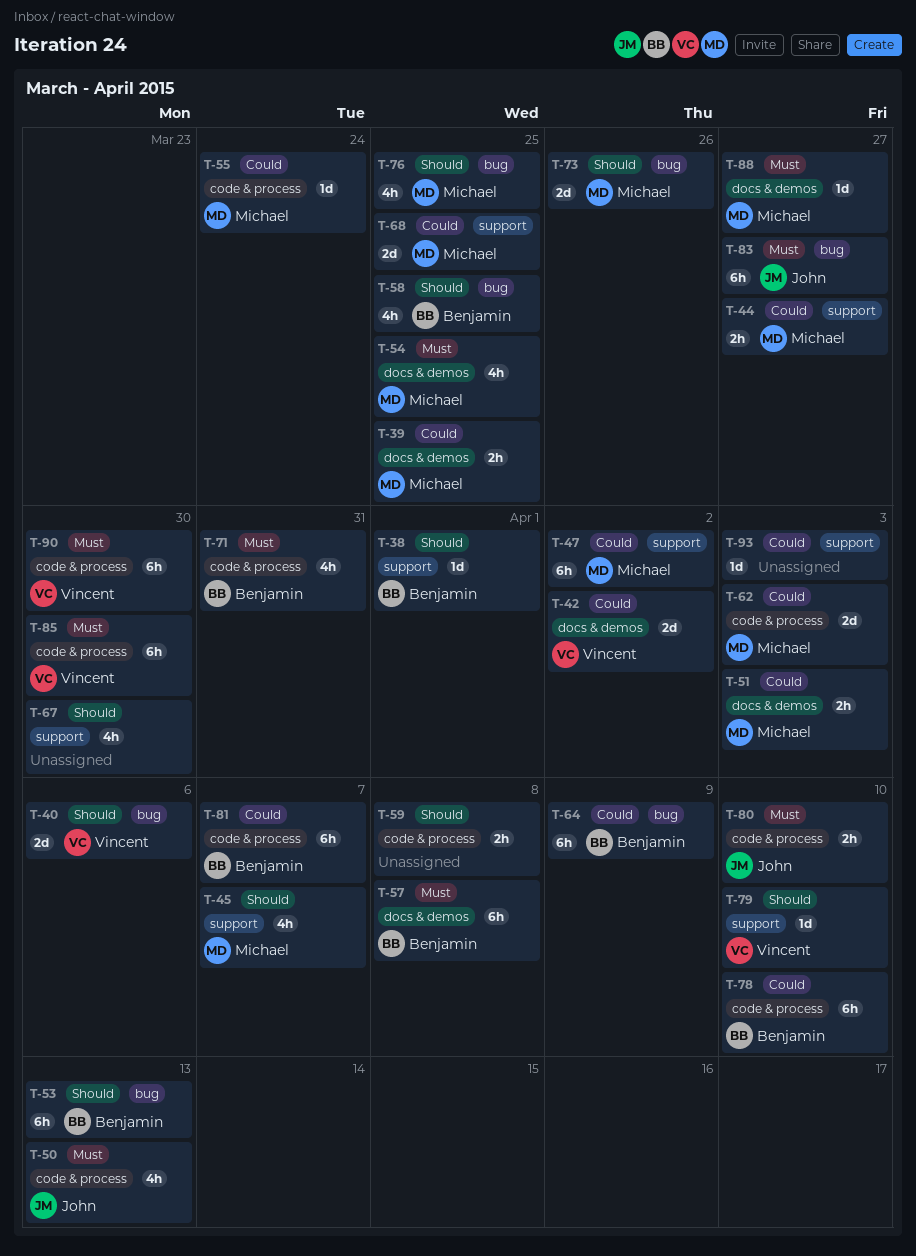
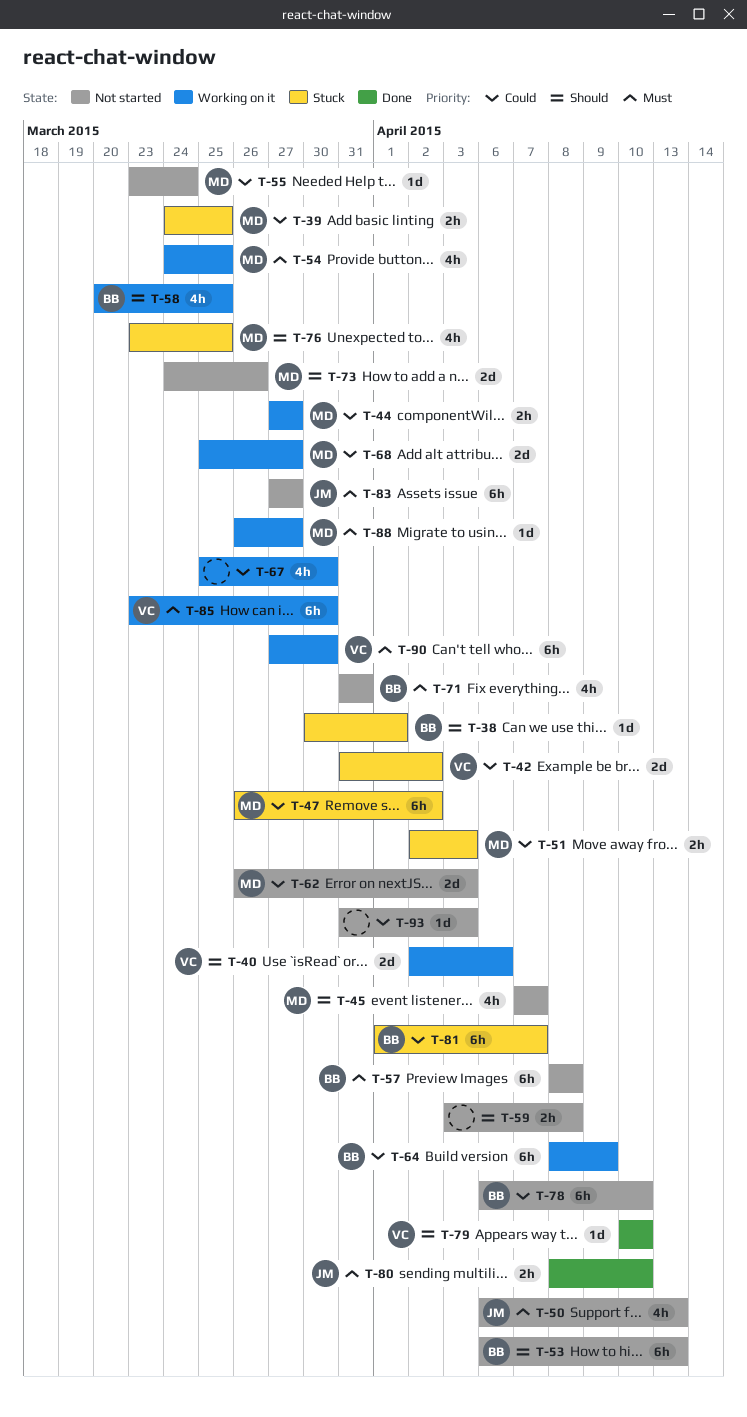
T-67, priority: Should -> Could
T-68, due: Mar 25 -> Mar 27

